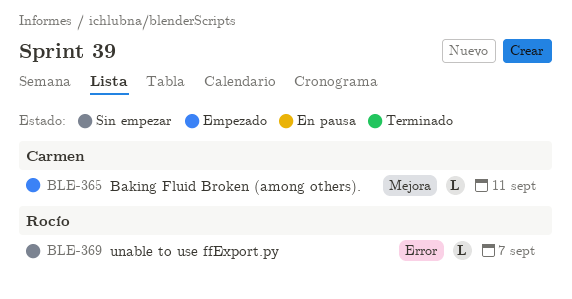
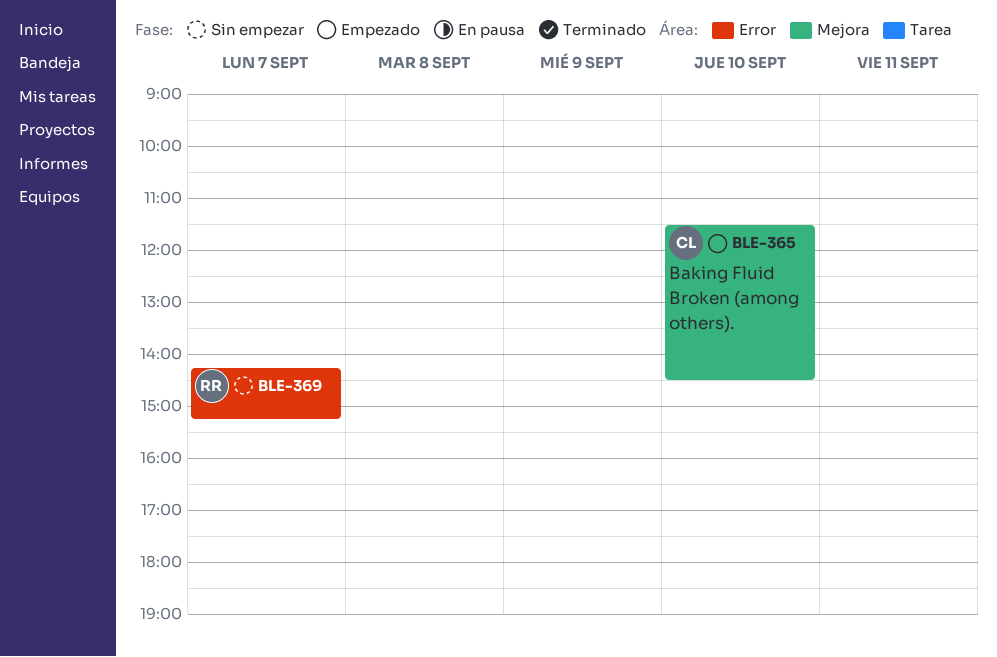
BLE-365, day: Sep 11 -> Sep 10

